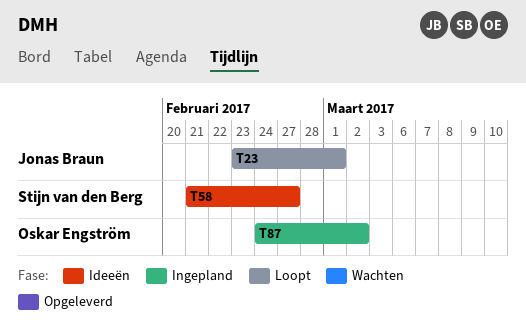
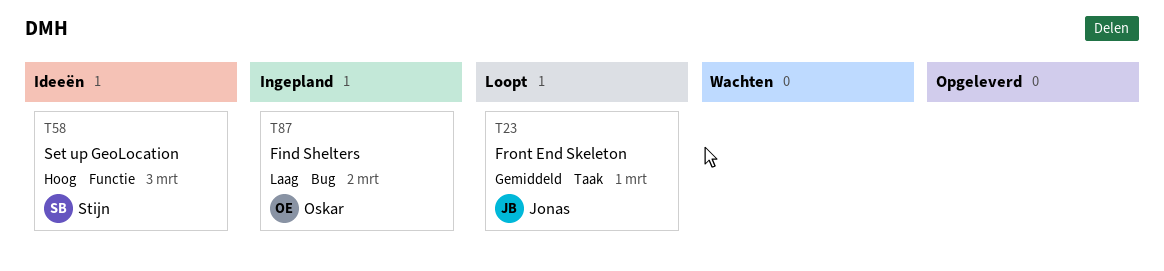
T58, due: Feb 27 -> Mar 3

